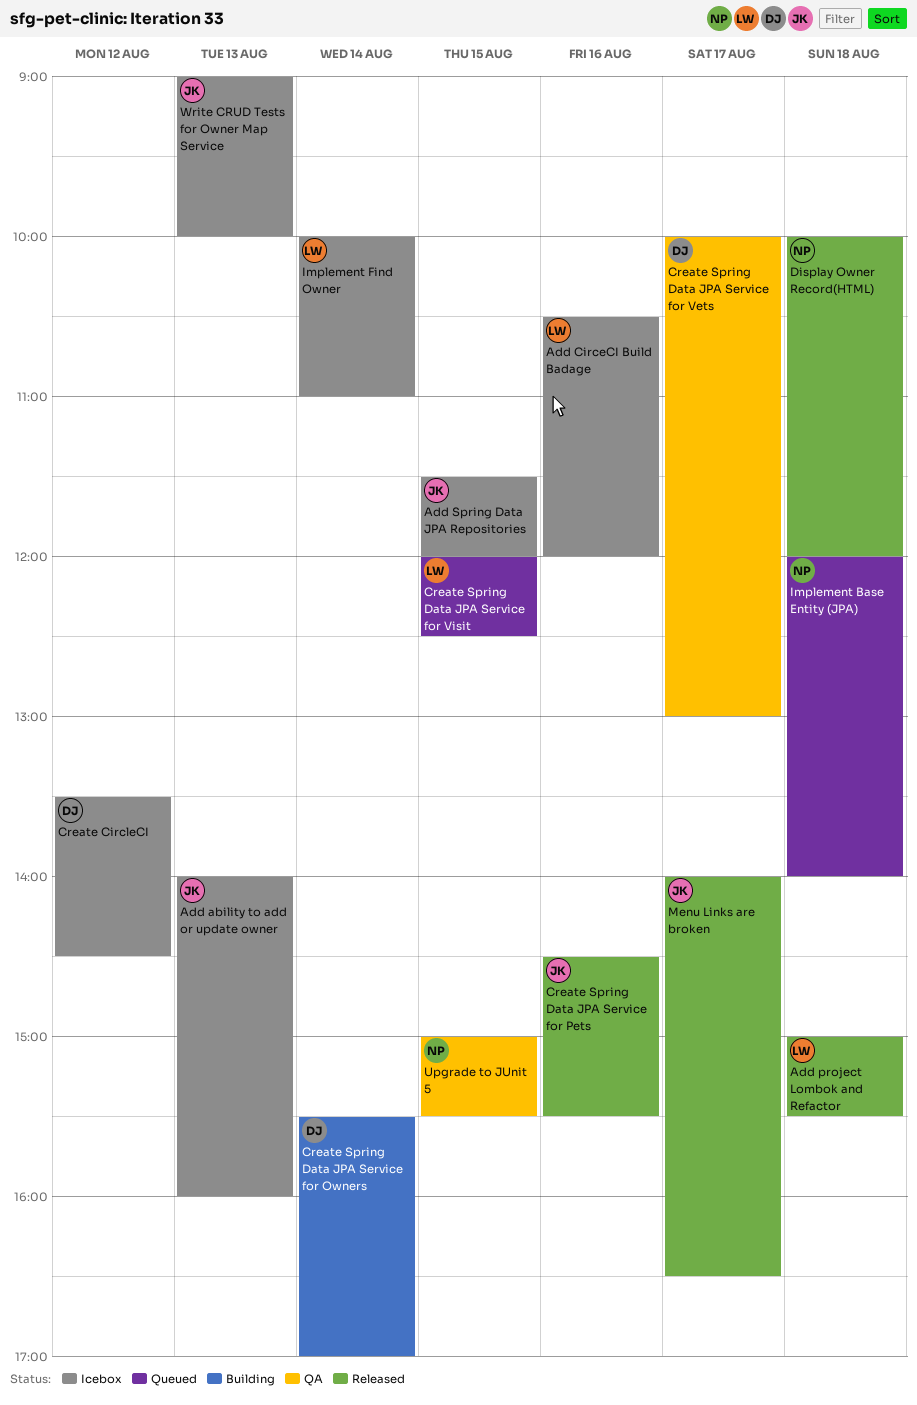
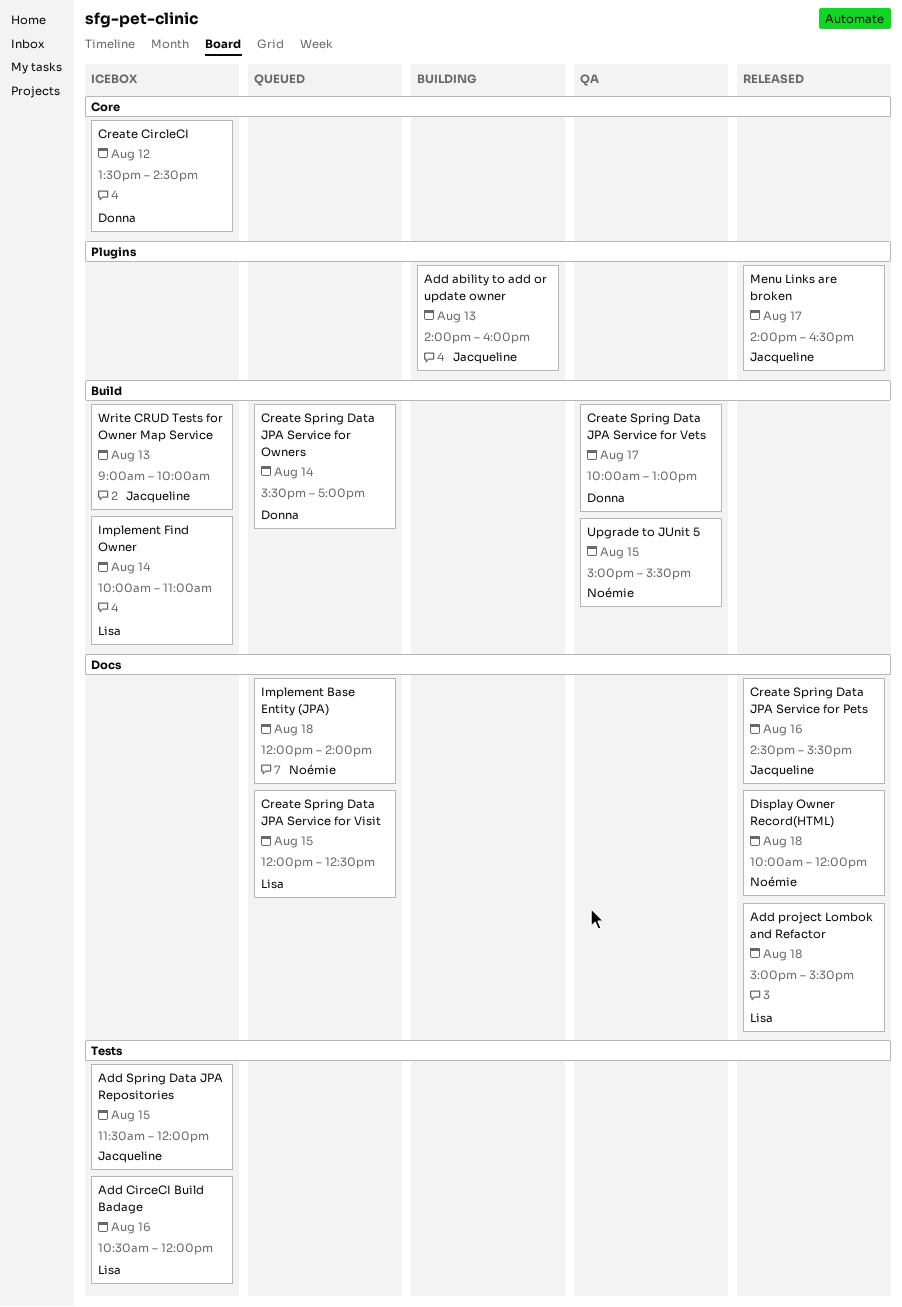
Add ability to add or update owner, status: Icebox -> Building
Create Spring Data JPA Service for Owners, status: Building -> Queued

